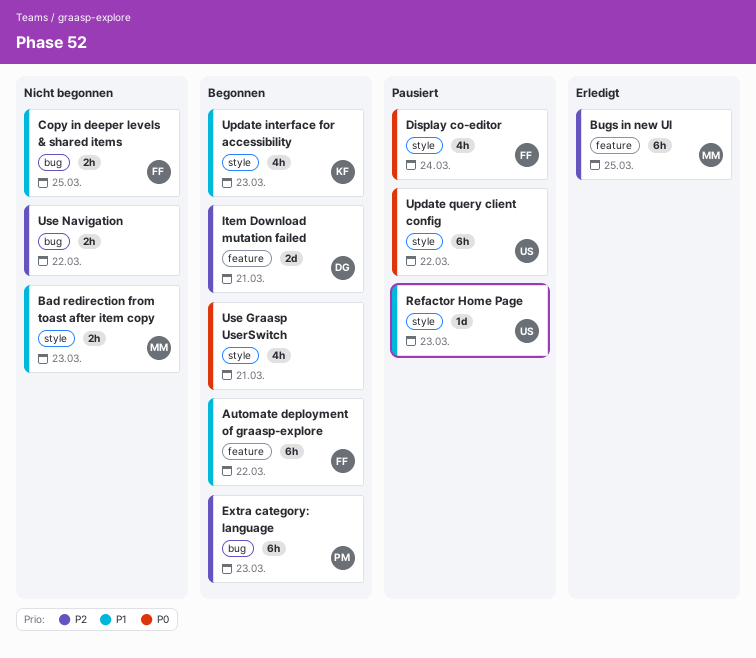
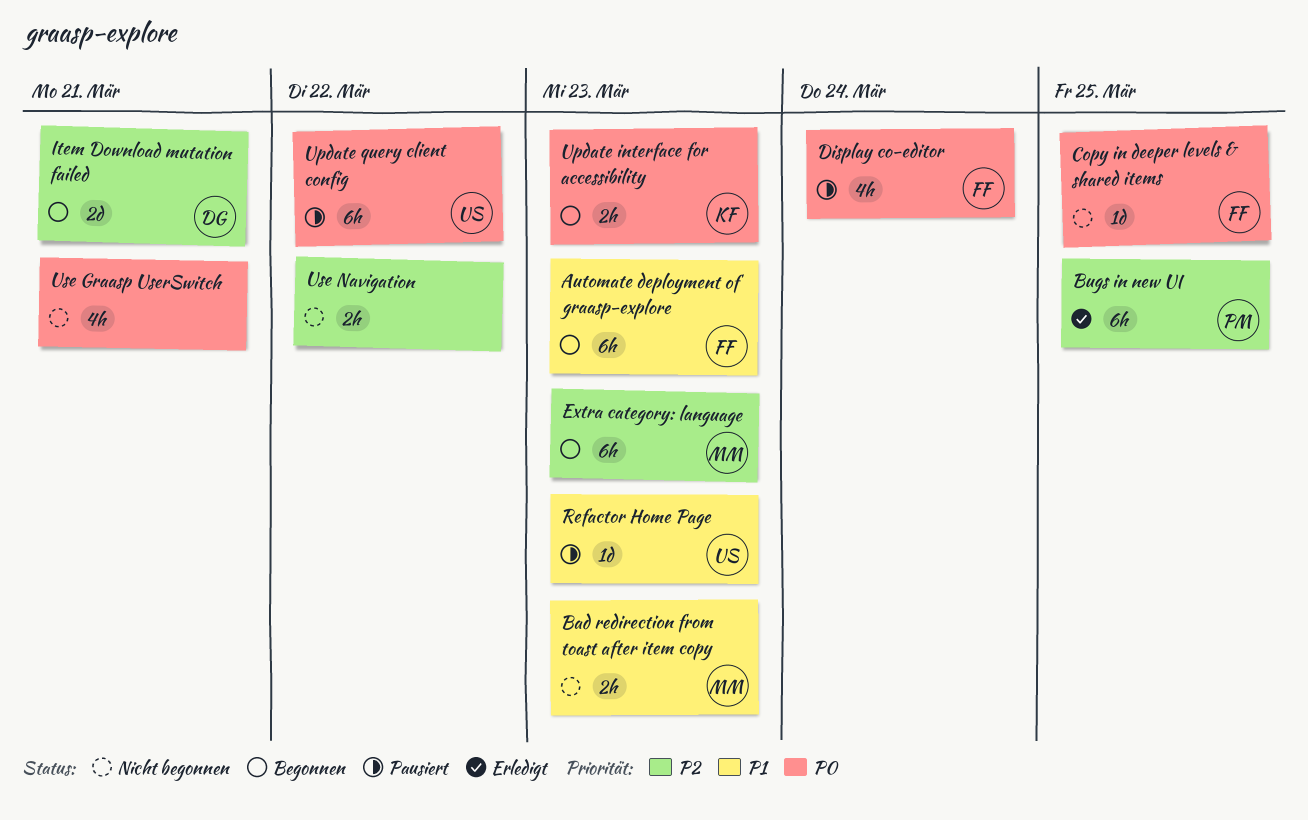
Automate deployment of graasp-explore, due: Mar 22 -> Mar 23
Bugs in new UI, owner: MM -> PM
Copy in deeper levels & shared items, priority: P1 -> P0
Copy in deeper levels & shared items, estimate: 2h -> 1d
Extra category: language, owner: PM -> MM
Update interface for accessibility, priority: P1 -> P0
Update interface for accessibility, estimate: 4h -> 2h
Use Graasp UserSwitch, status: Begonnen -> Nicht begonnen

